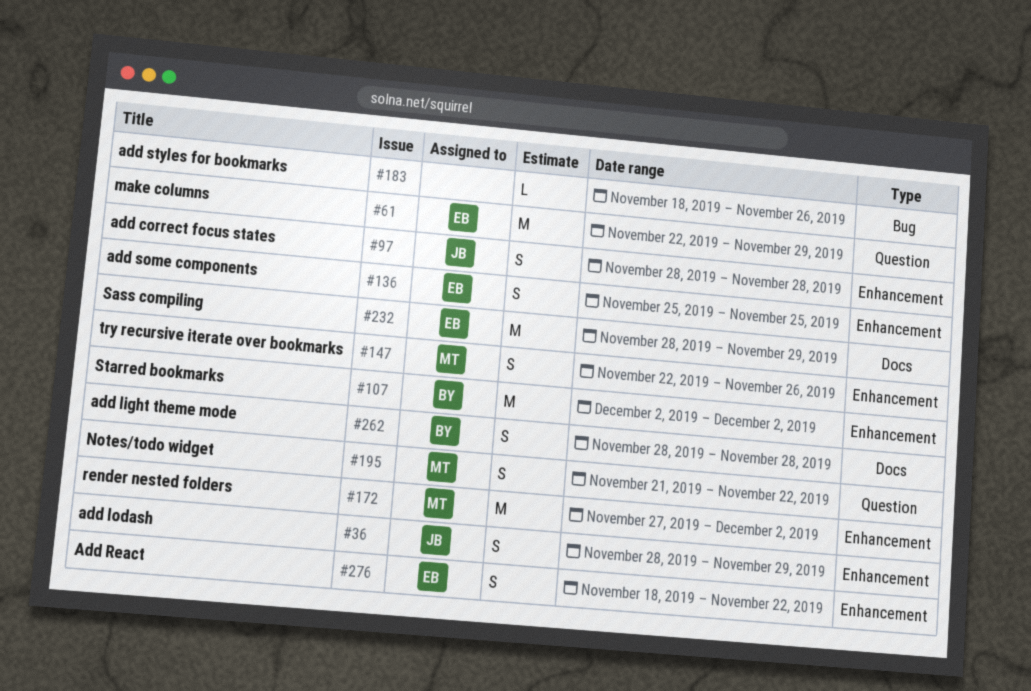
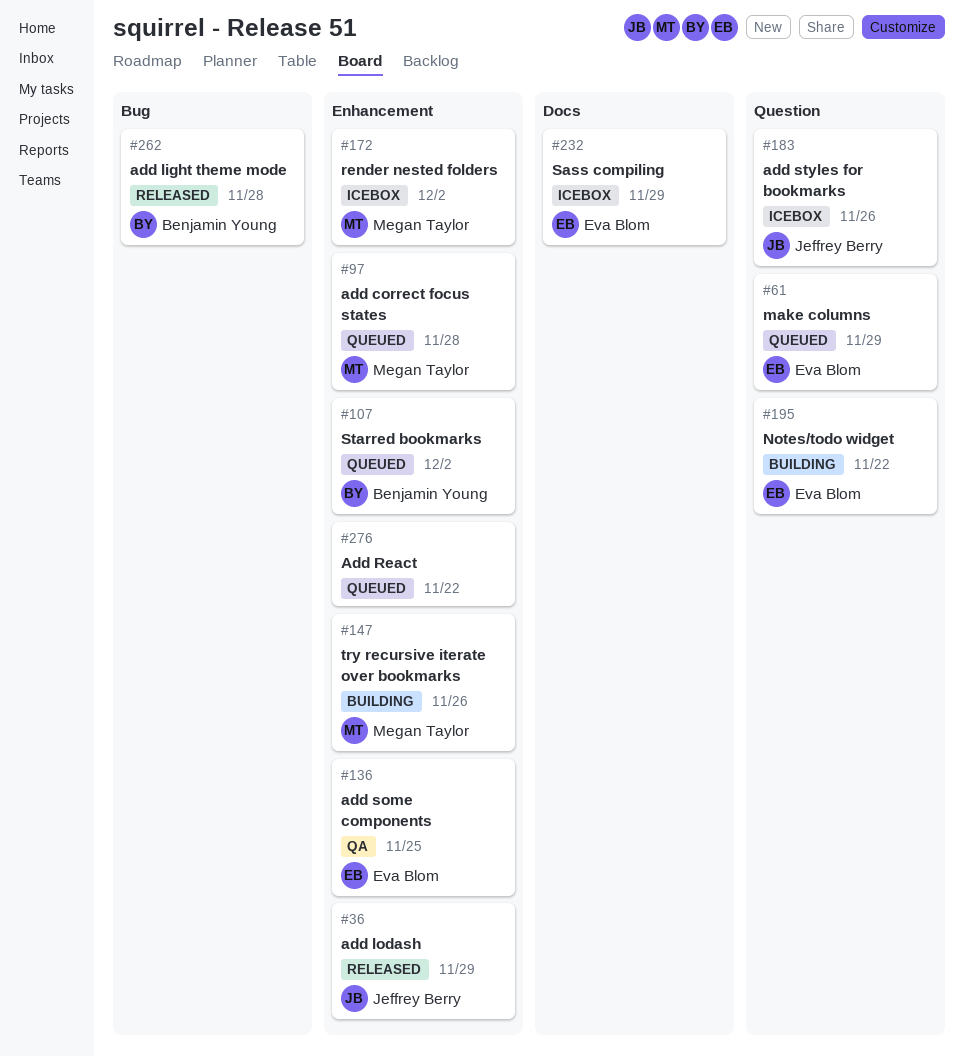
#97, owner: Jeffrey Berry -> Megan Taylor
#183, owner: none -> Jeffrey Berry
#183, label: Bug -> Question
#195, owner: Megan Taylor -> Eva Blom
#262, label: Docs -> Bug
#276, owner: Eva Blom -> none

